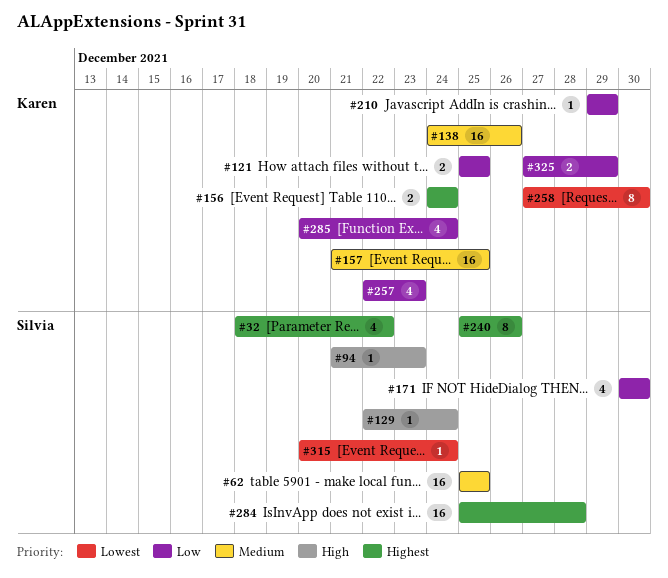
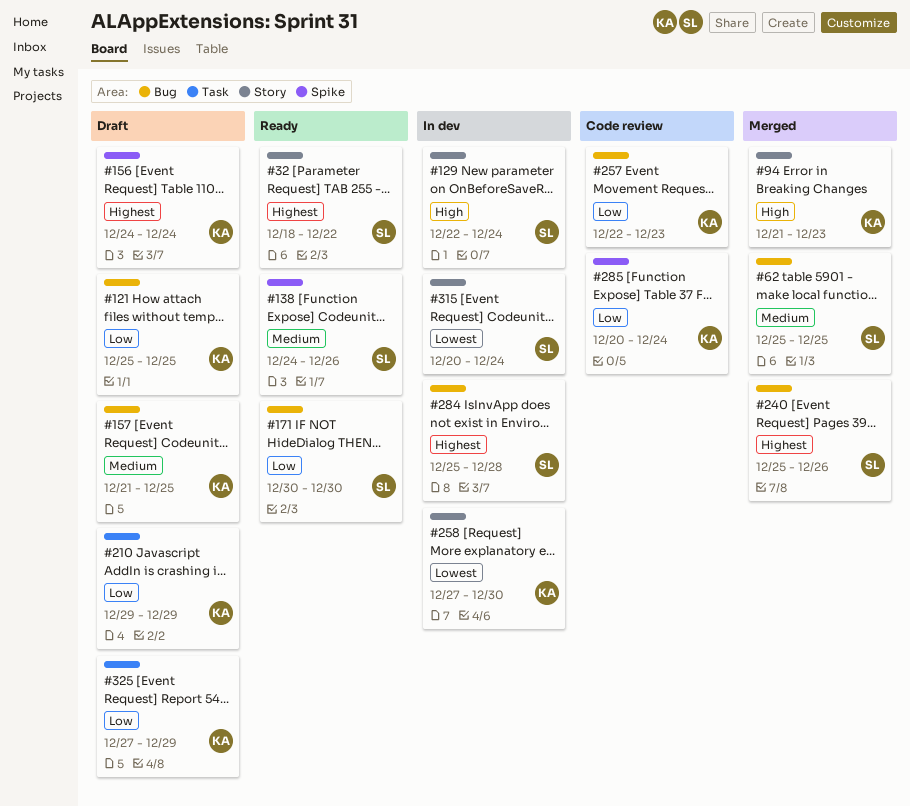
#94, owner: Silvia -> Karen
#138, owner: Karen -> Silvia

